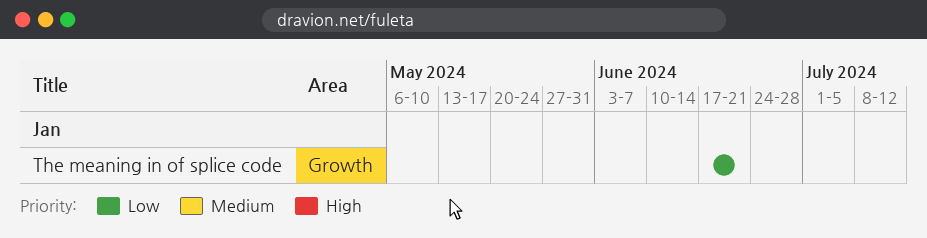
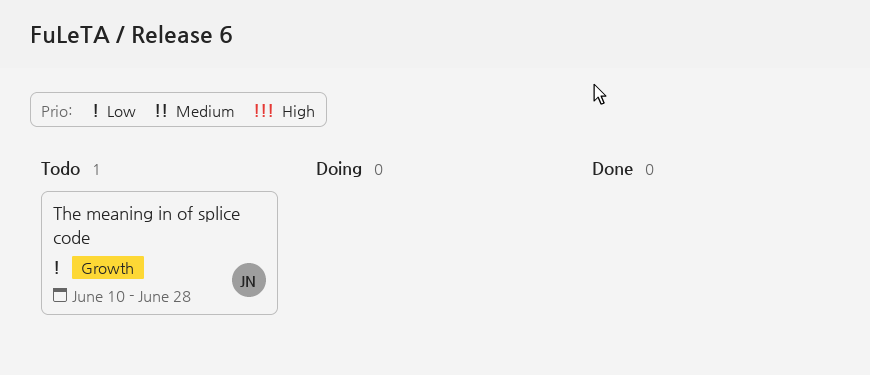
The meaning in of splice code, start: Jun 17 -> Jun 10
The meaning in of splice code, due: Jun 21 -> Jun 28

